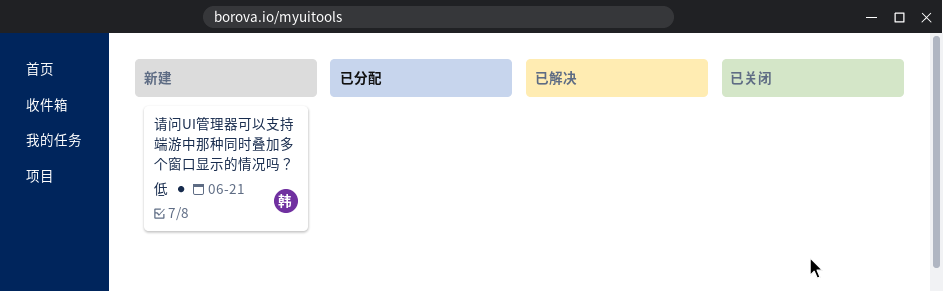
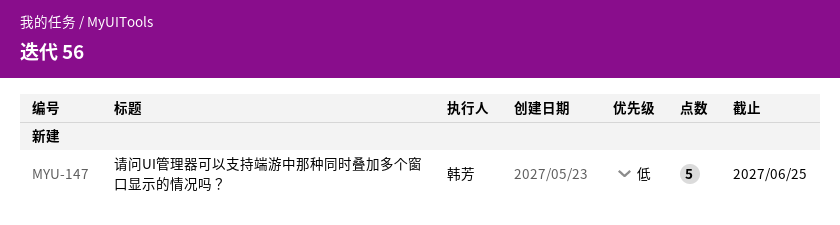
请问UI管理器可以支持端游中那种同时叠加多个窗口显示的情况吗？, estimate: 1 -> 5
请问UI管理器可以支持端游中那种同时叠加多个窗口显示的情况吗？, due: Jun 21 -> Jun 25

